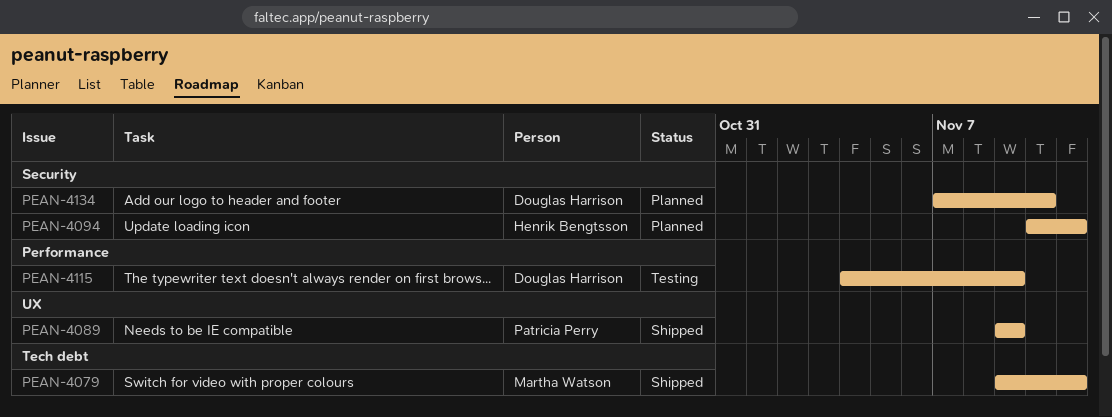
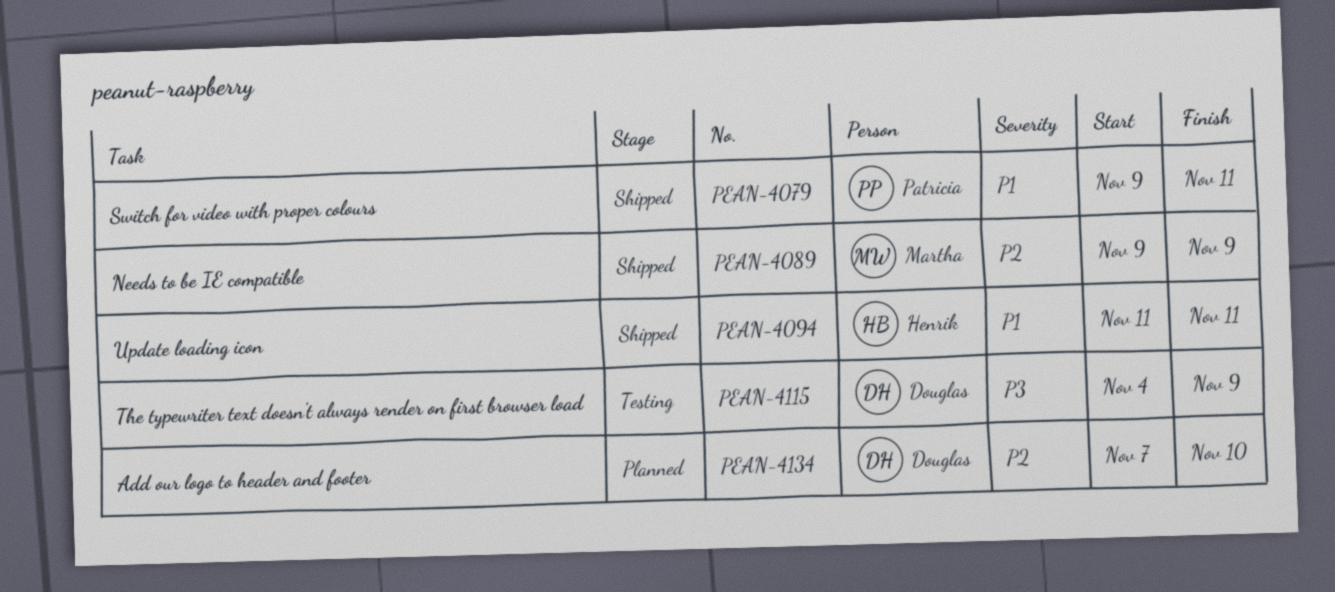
PEAN-4079, owner: Martha Watson -> Patricia Perry
PEAN-4089, owner: Patricia Perry -> Martha Watson
PEAN-4094, status: Planned -> Shipped
PEAN-4094, start: Nov 10 -> Nov 11

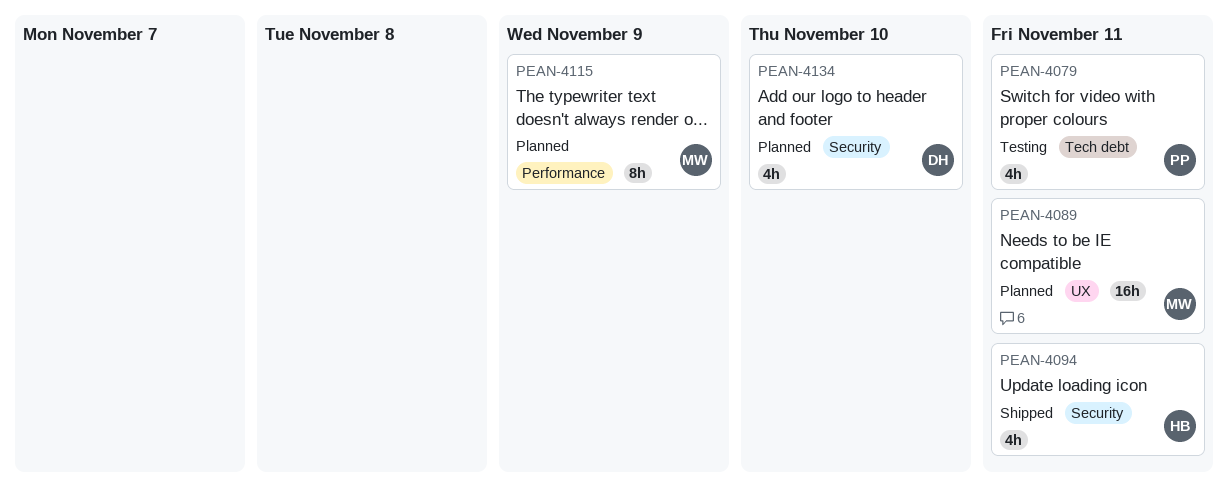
PEAN-4079, status: Shipped -> Testing
PEAN-4089, status: Shipped -> Planned
PEAN-4089, due: Nov 9 -> Nov 11
PEAN-4115, status: Testing -> Planned
PEAN-4115, owner: Douglas -> Martha

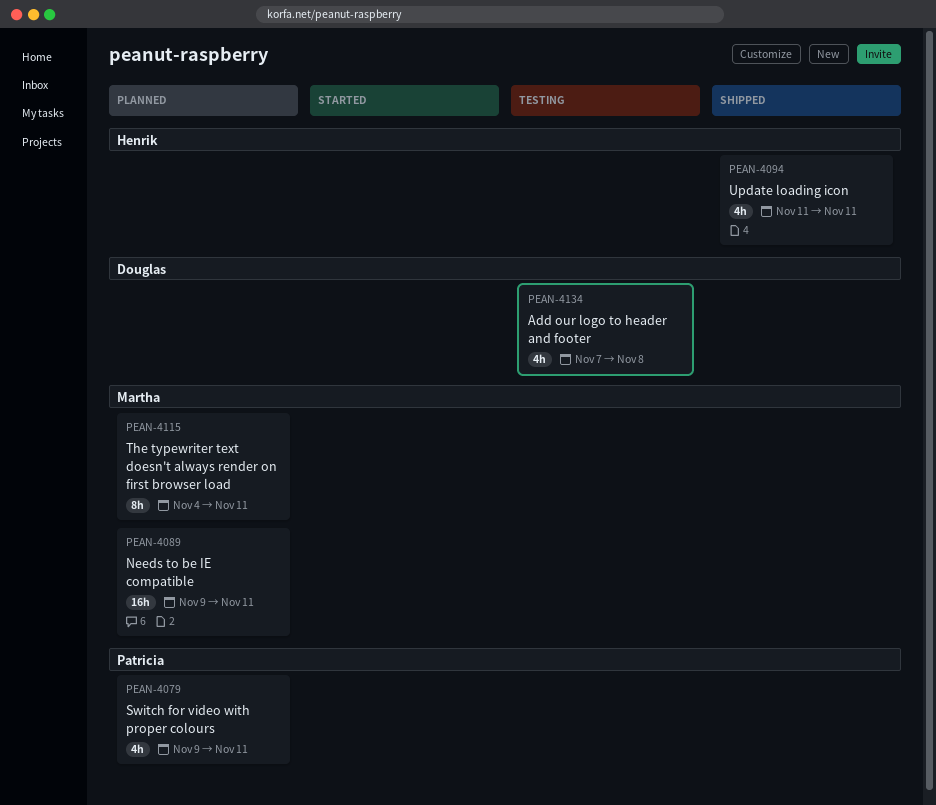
PEAN-4079, status: Testing -> Planned
PEAN-4115, due: Nov 9 -> Nov 11
PEAN-4134, status: Planned -> Testing
PEAN-4134, due: Nov 10 -> Nov 8

